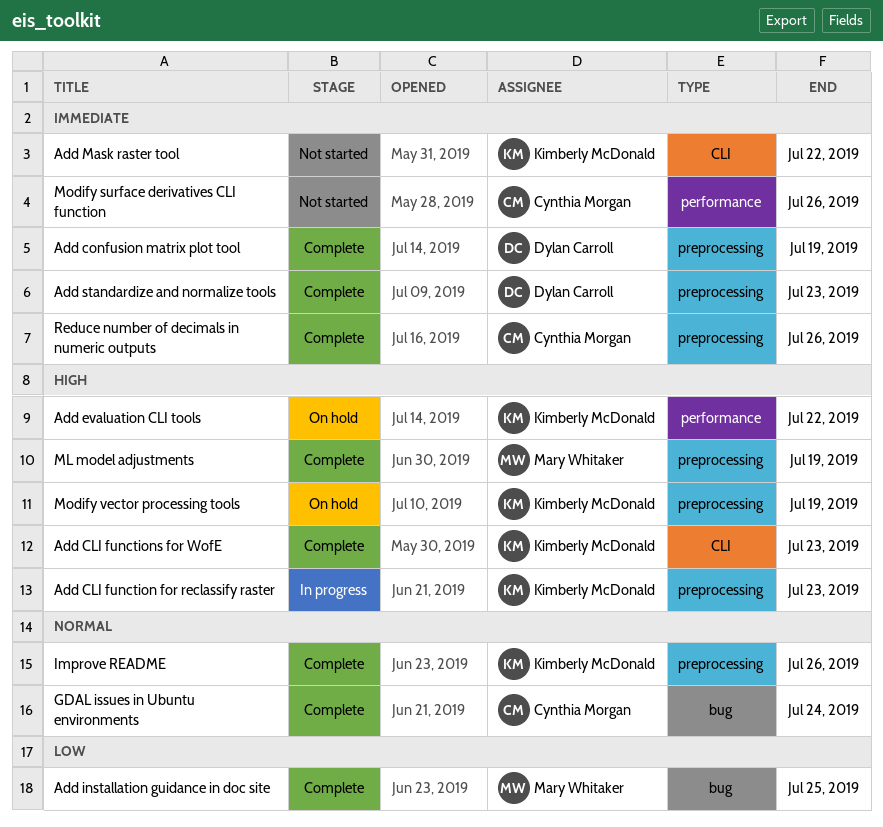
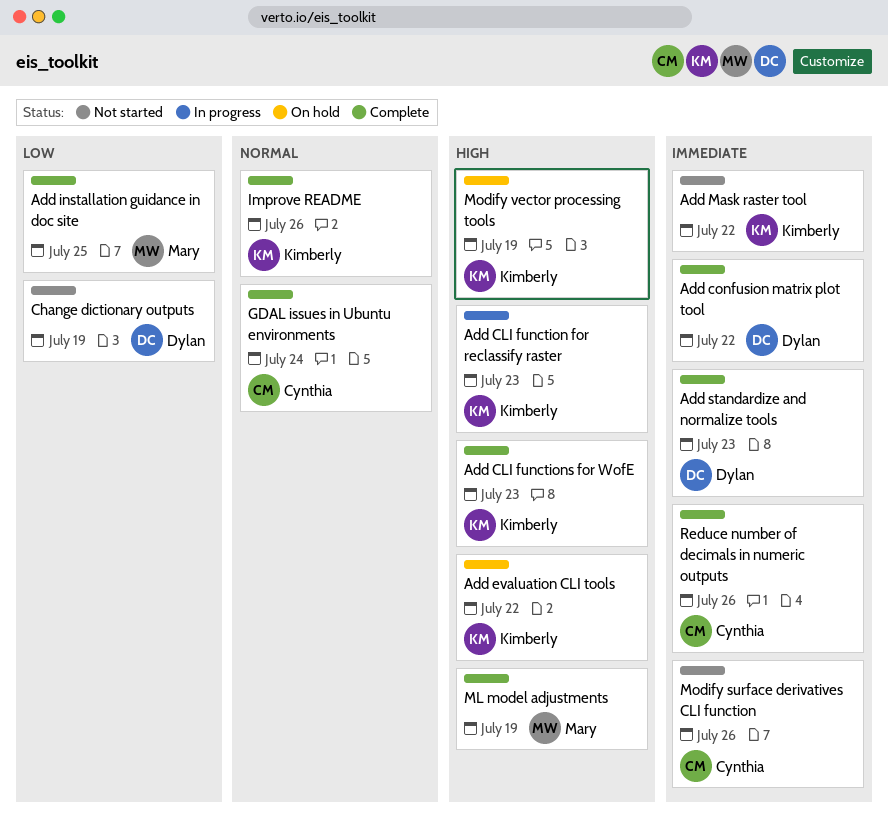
Add confusion matrix plot tool, due: Jul 19 -> Jul 22
Change dictionary outputs: none -> present

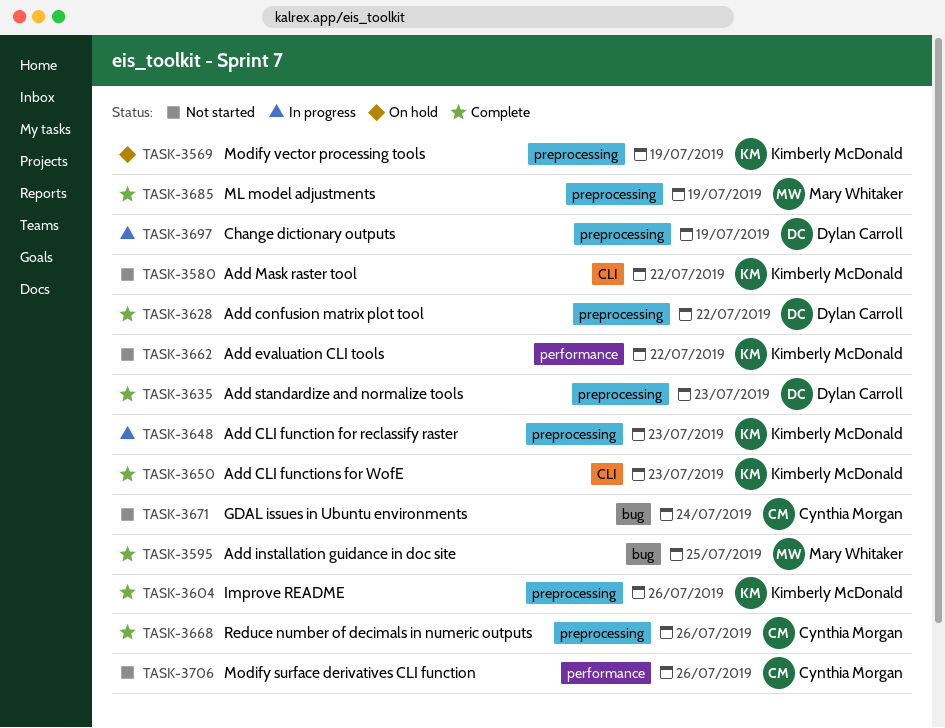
Add evaluation CLI tools, status: On hold -> Not started
Change dictionary outputs, status: Not started -> In progress
GDAL issues in Ubuntu environments, status: Complete -> Not started

